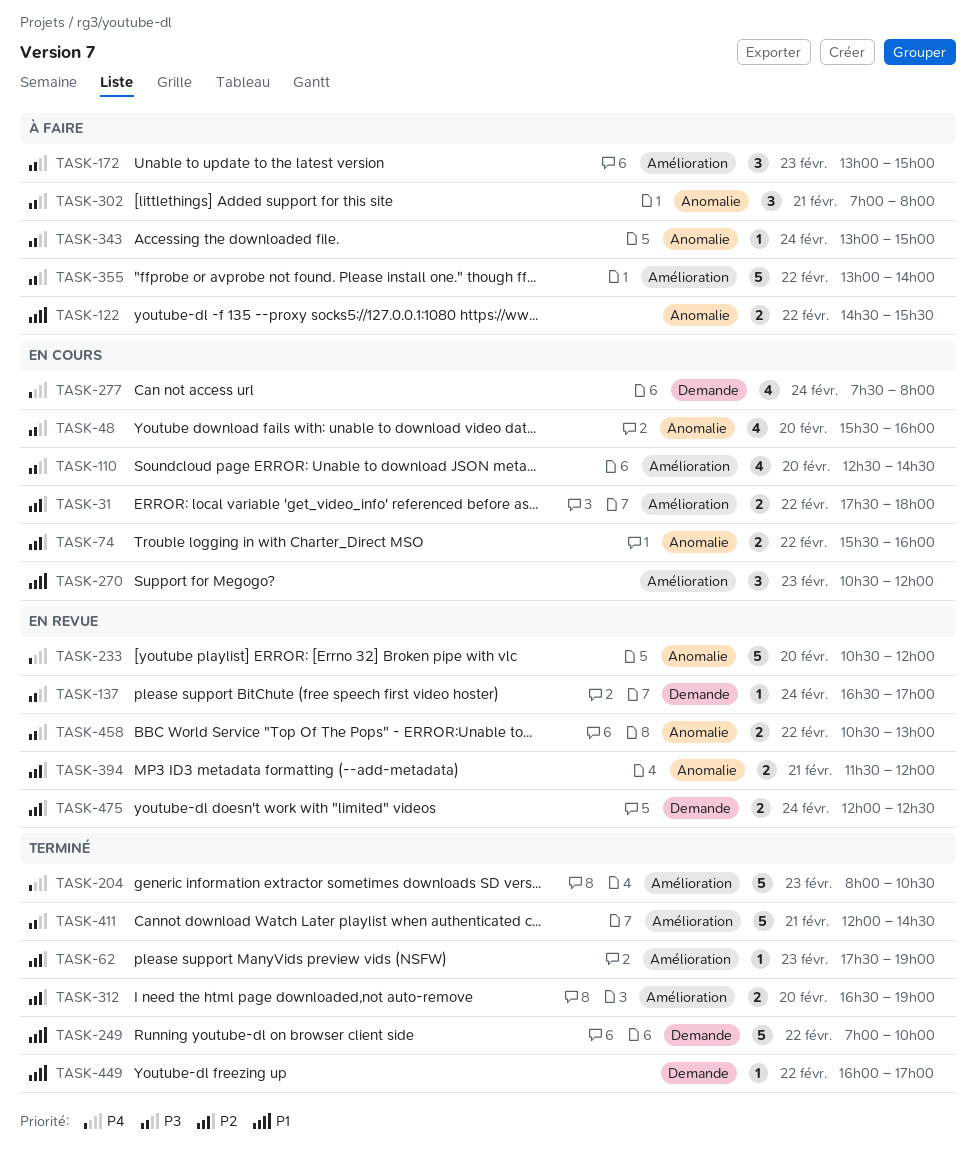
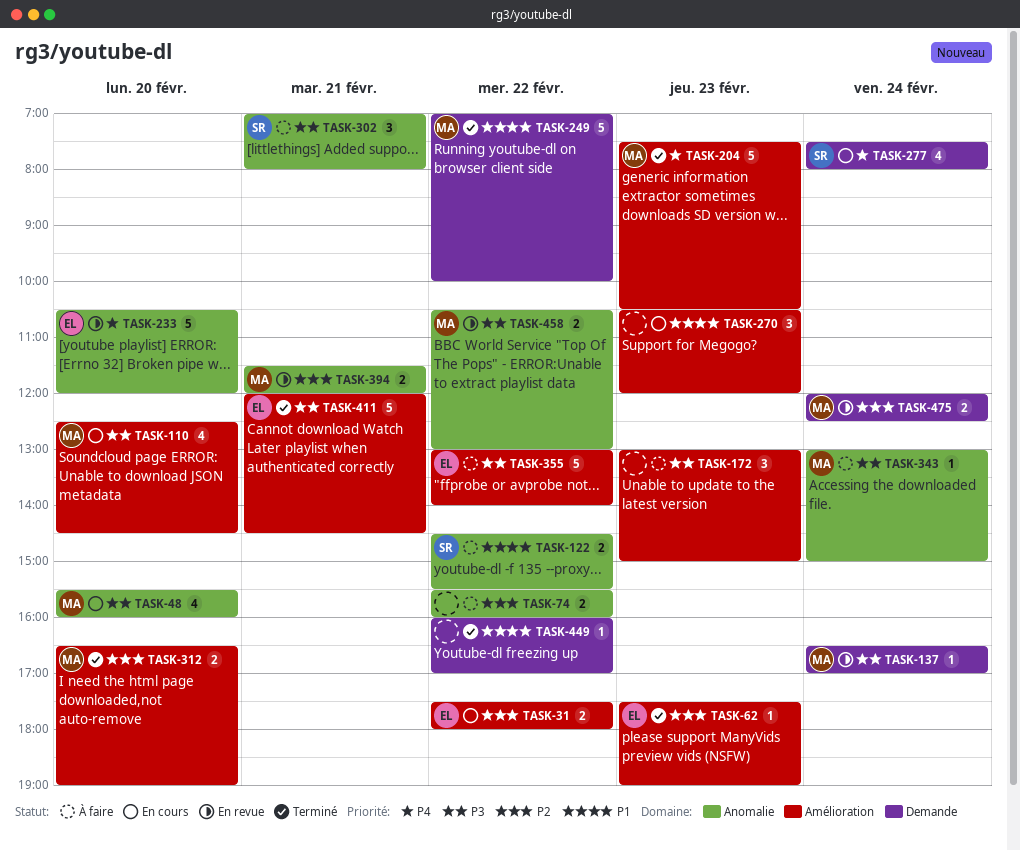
TASK-74, status: En cours -> À faire
TASK-204, begins: 08:00 -> 07:30

